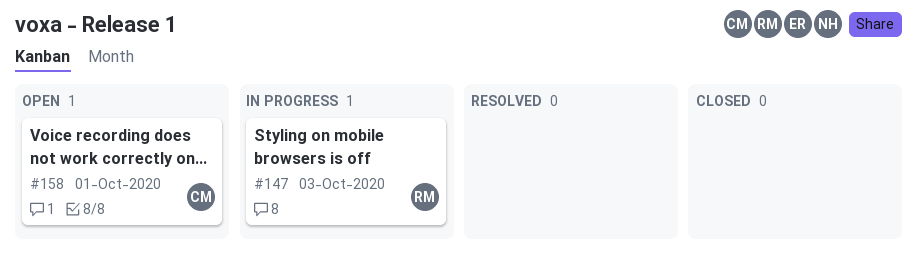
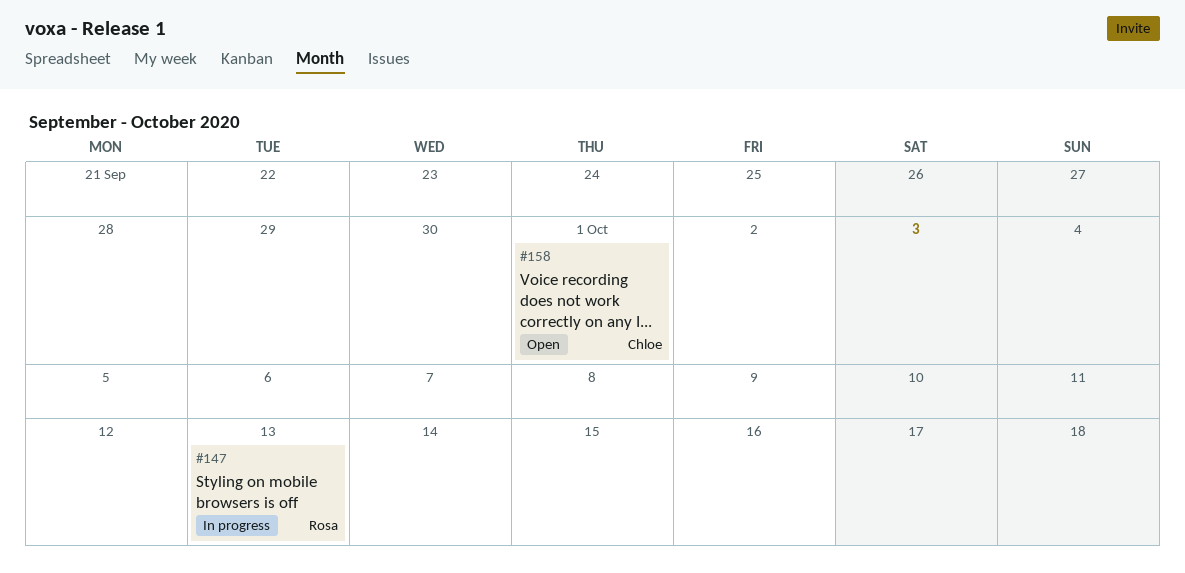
#147, due: Oct 3 -> Oct 13

